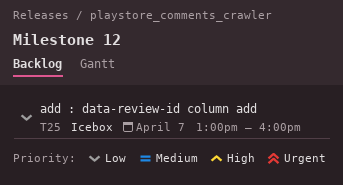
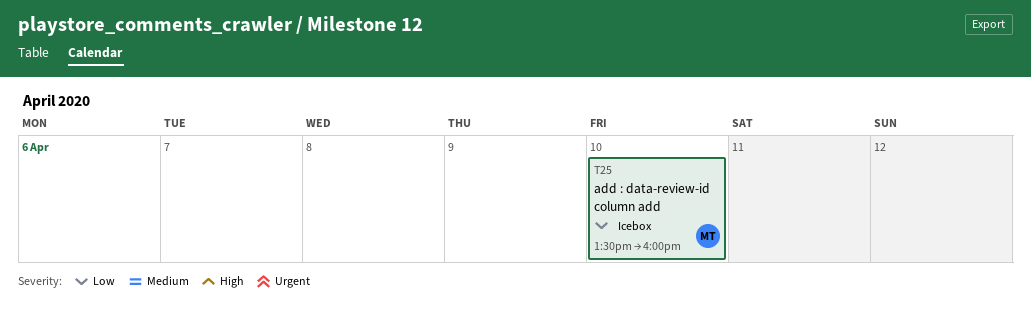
T25, day: Apr 7 -> Apr 10
T25, begins: 13:00 -> 13:30

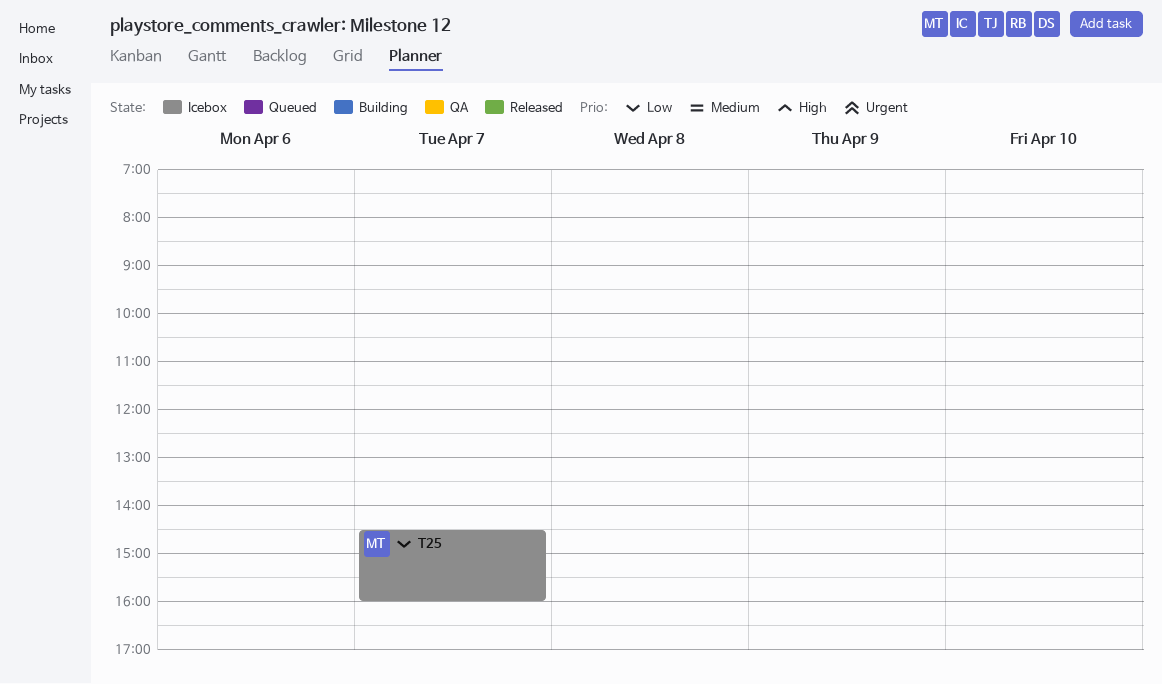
T25, day: Apr 10 -> Apr 7
T25, begins: 13:30 -> 14:30

